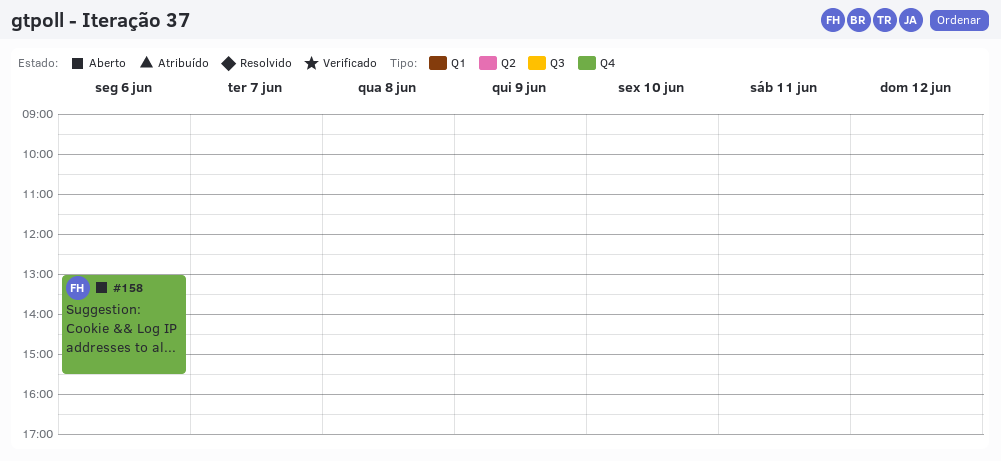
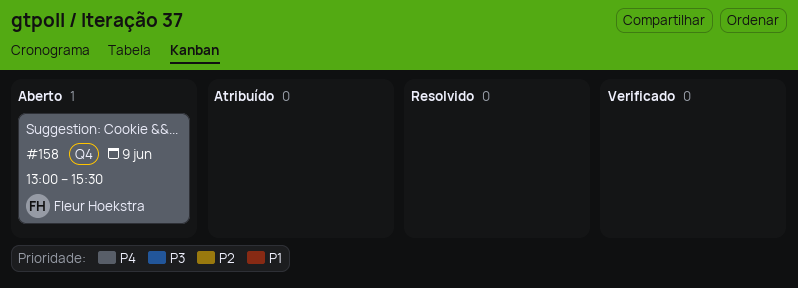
#158, day: Jun 6 -> Jun 9

